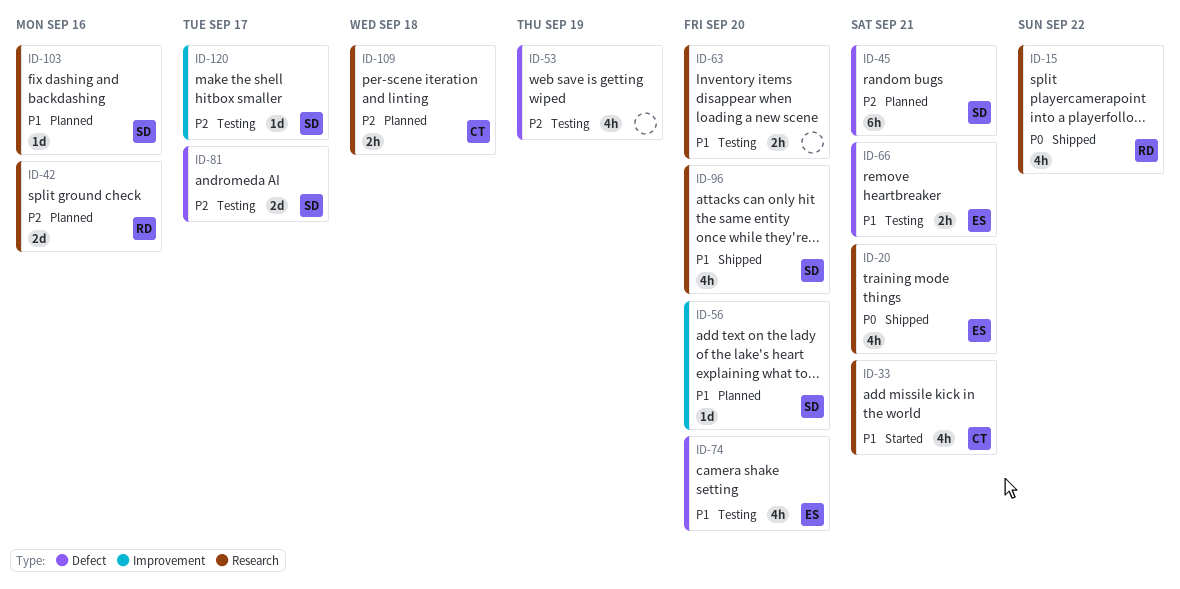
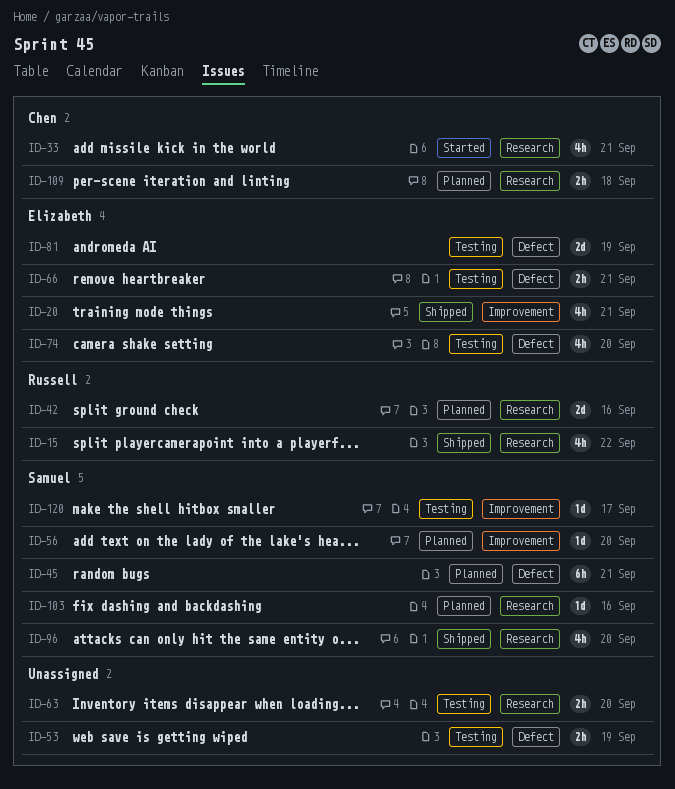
ID-20, label: Research -> Improvement
ID-53, estimate: 4h -> 2h
ID-81, owner: Samuel -> Elizabeth
ID-81, due: Sep 17 -> Sep 19

